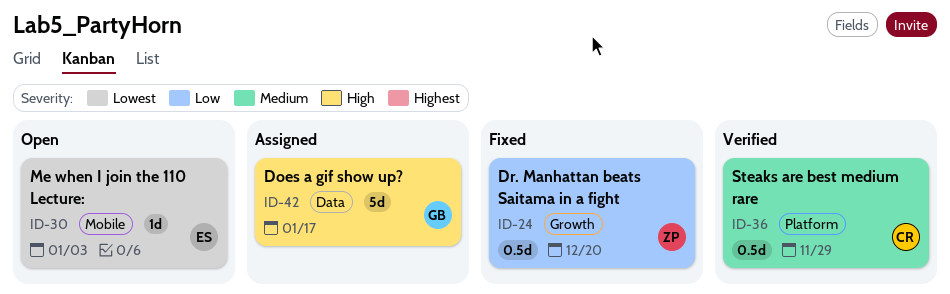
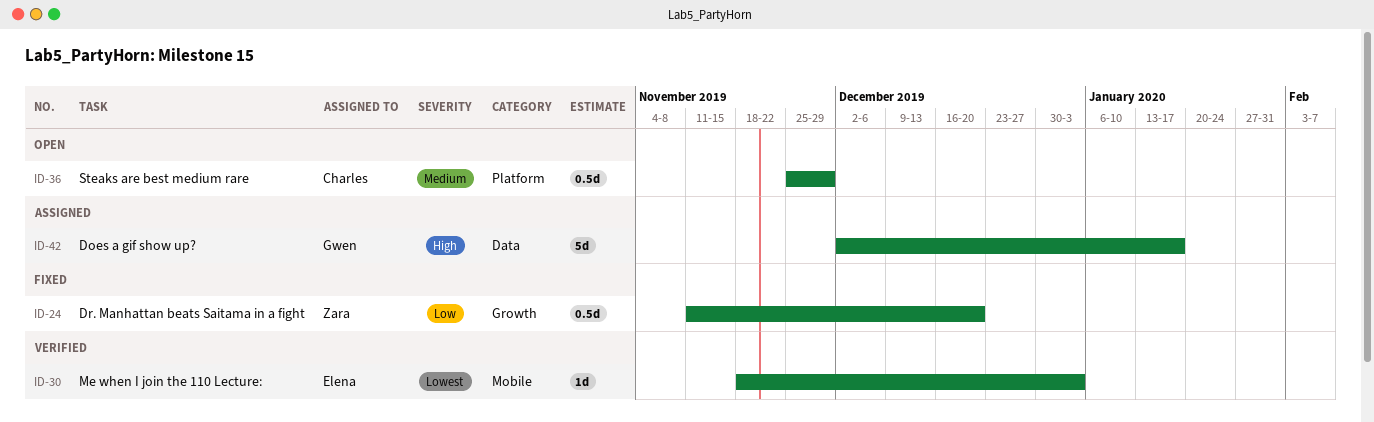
ID-30, status: Open -> Verified
ID-36, status: Verified -> Open

